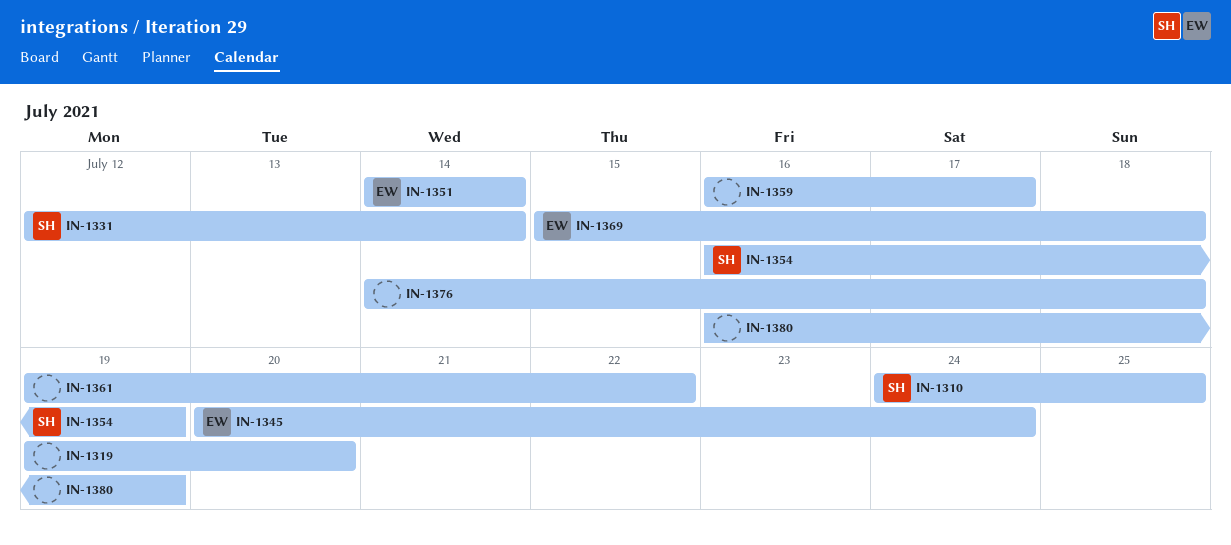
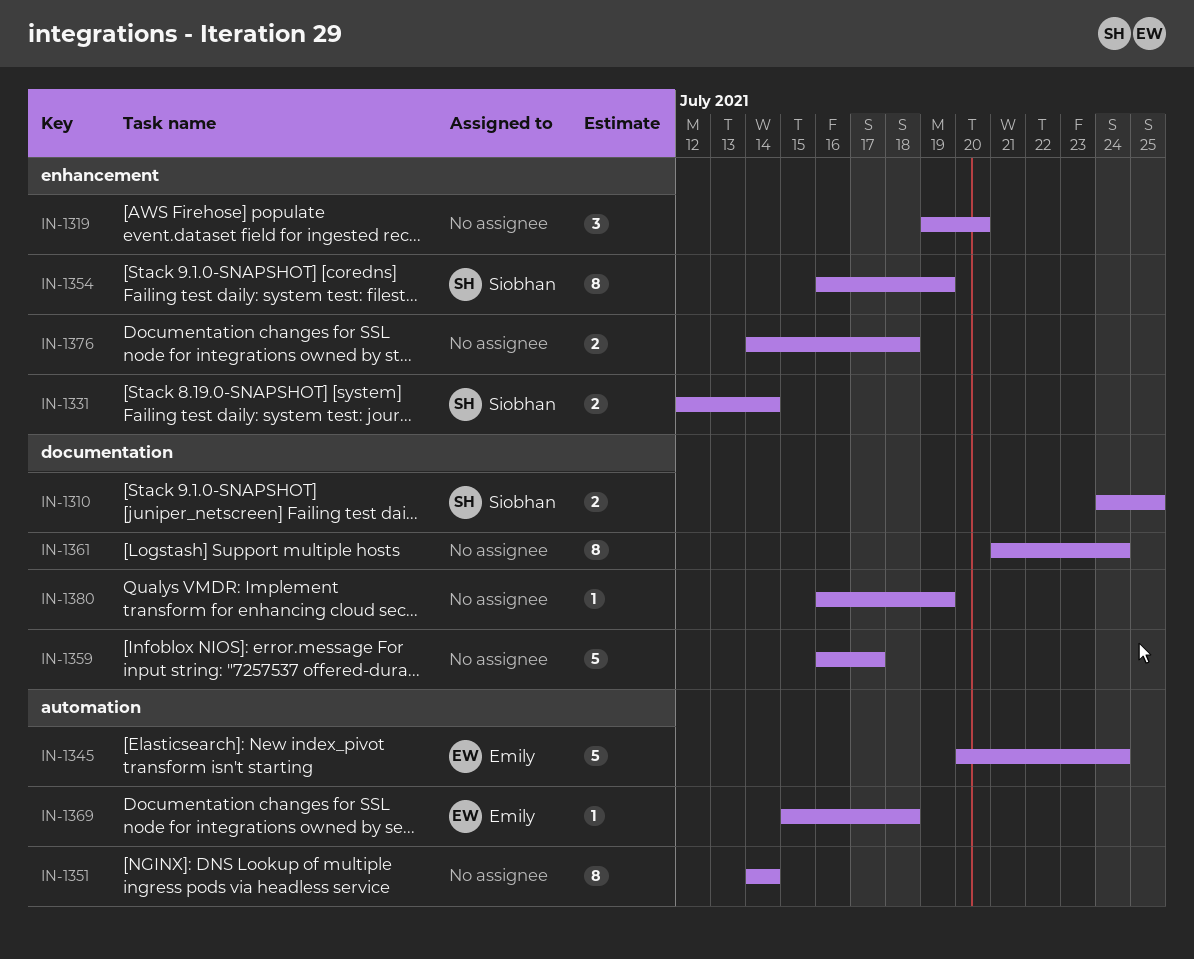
IN-1351, owner: Emily -> none
IN-1361, start: Jul 19 -> Jul 21
IN-1361, due: Jul 22 -> Jul 24

